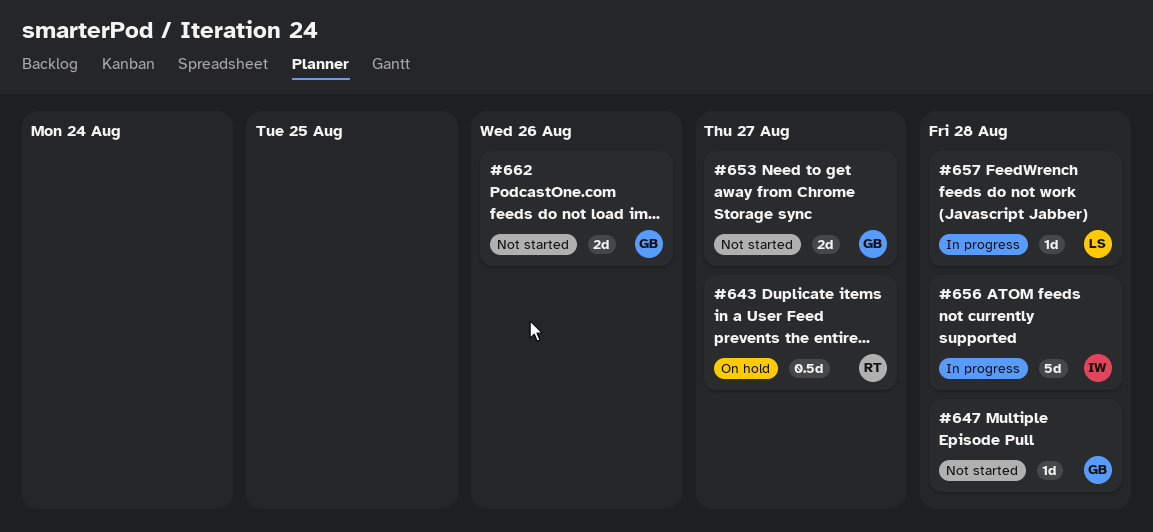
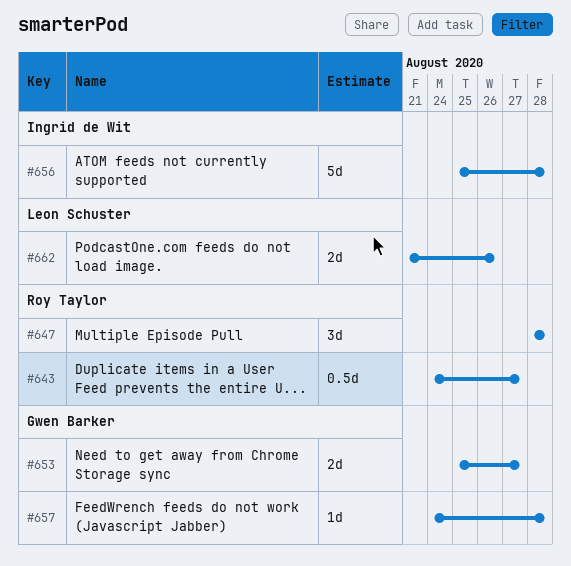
#647, owner: Gwen Barker -> Roy Taylor
#647, estimate: 1d -> 3d
#657, owner: Leon Schuster -> Gwen Barker
#662, owner: Gwen Barker -> Leon Schuster

